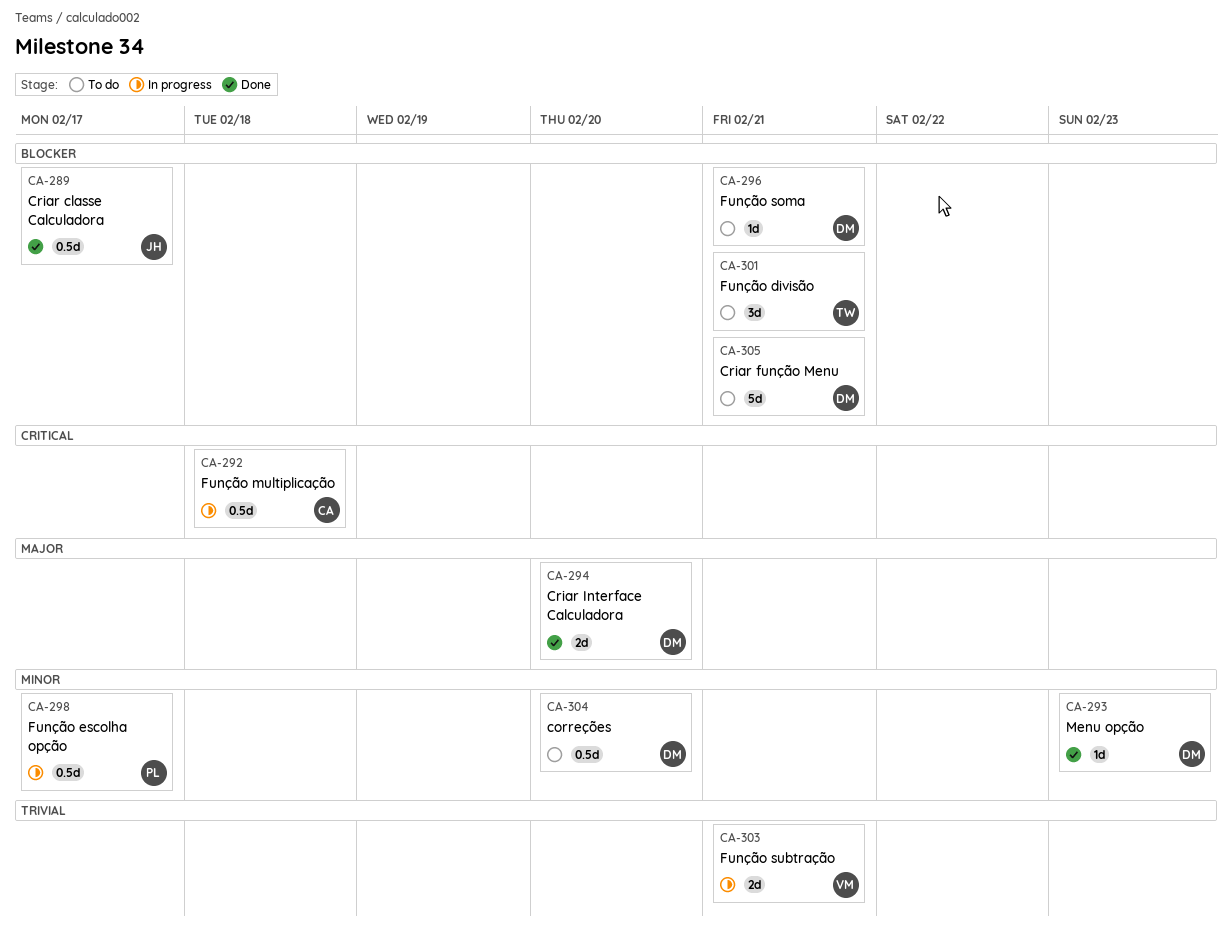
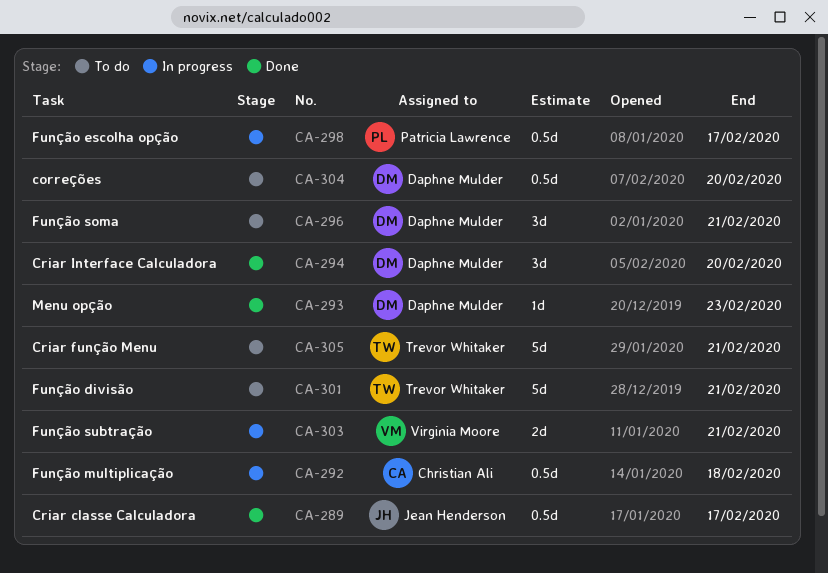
CA-294, estimate: 2d -> 3d
CA-296, estimate: 1d -> 3d
CA-301, estimate: 3d -> 5d
CA-305, owner: Daphne Mulder -> Trevor Whitaker

